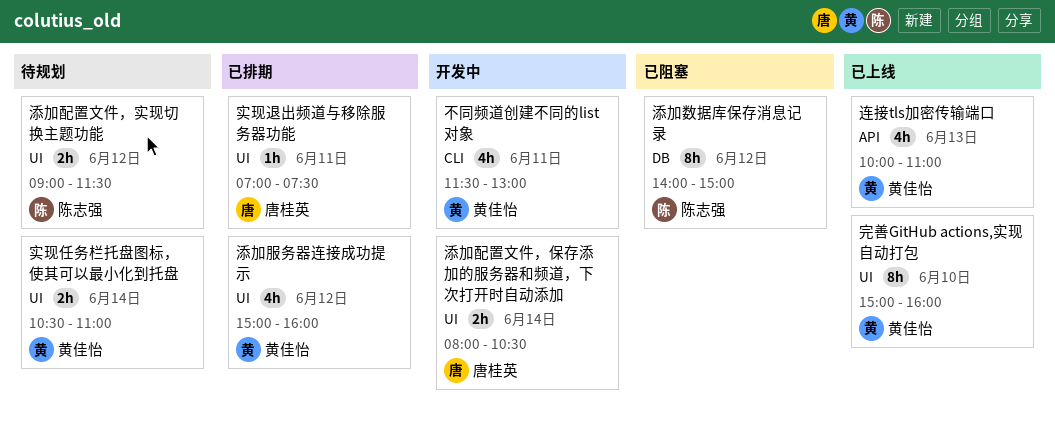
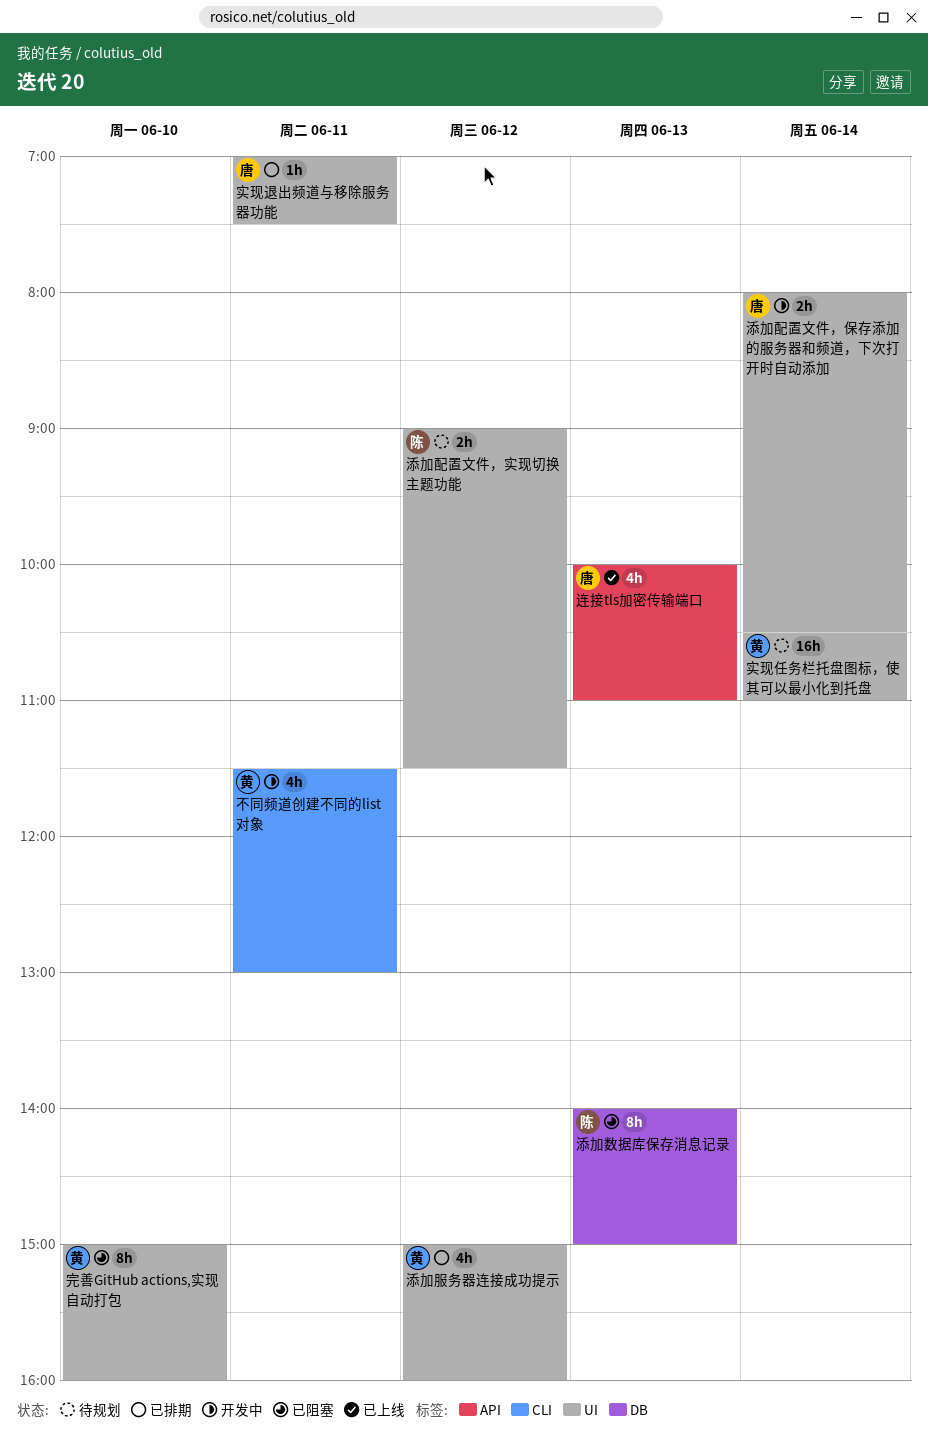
完善GitHub actions,实现自动打包, status: 已上线 -> 已阻塞
实现任务栏托盘图标，使其可以最小化到托盘, estimate: 2h -> 16h
添加数据库保存消息记录, day: Jun 12 -> Jun 13
连接tls加密传输端口, owner: 黄佳怡 -> 唐桂英

